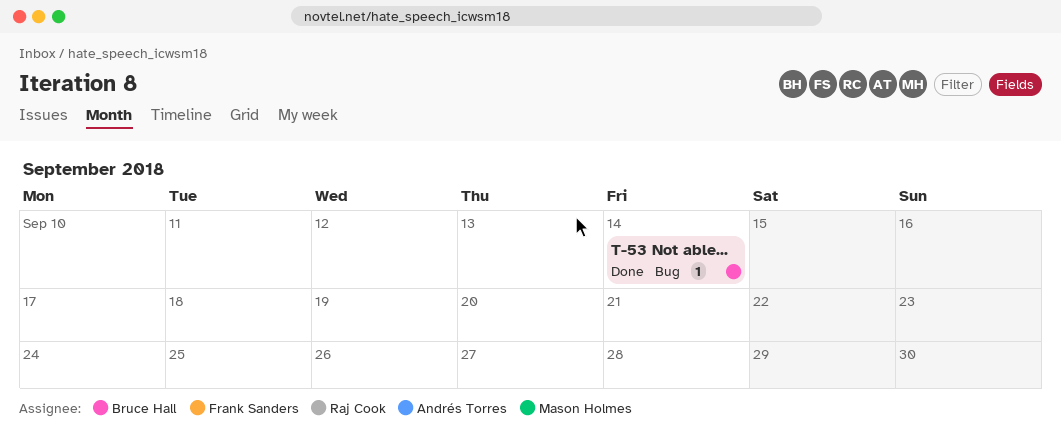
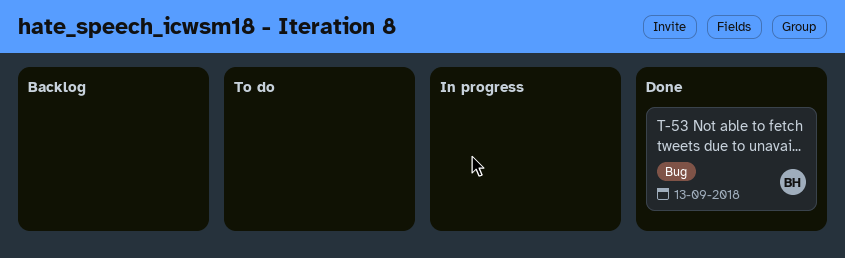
T-53, due: Sep 14 -> Sep 13

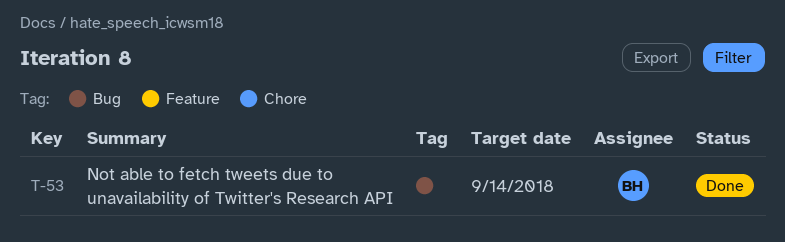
T-53, due: Sep 13 -> Sep 14

